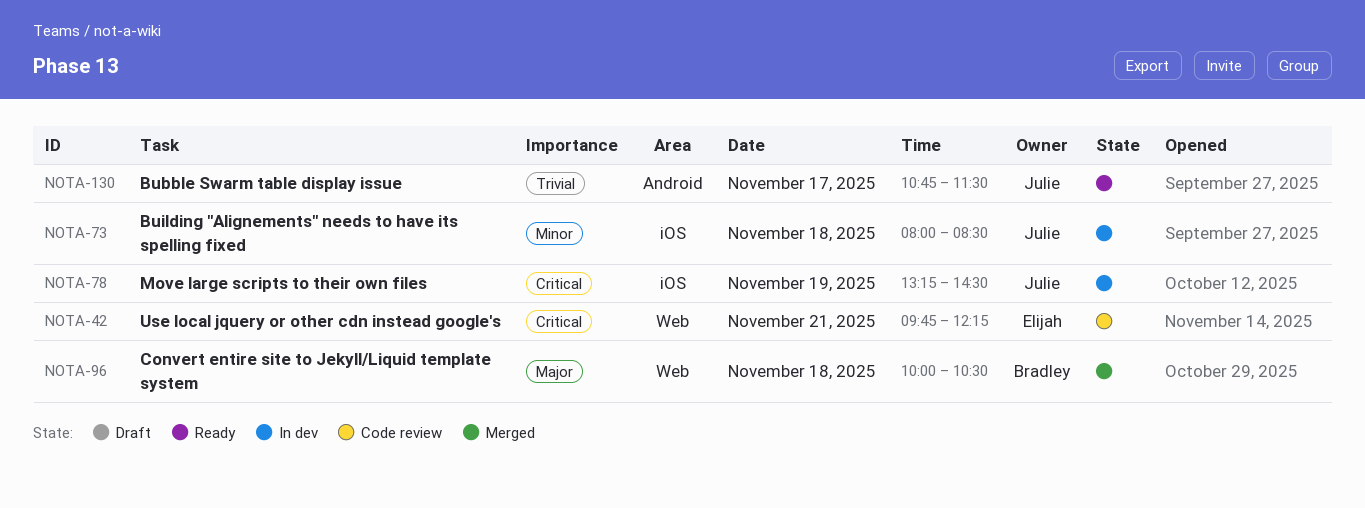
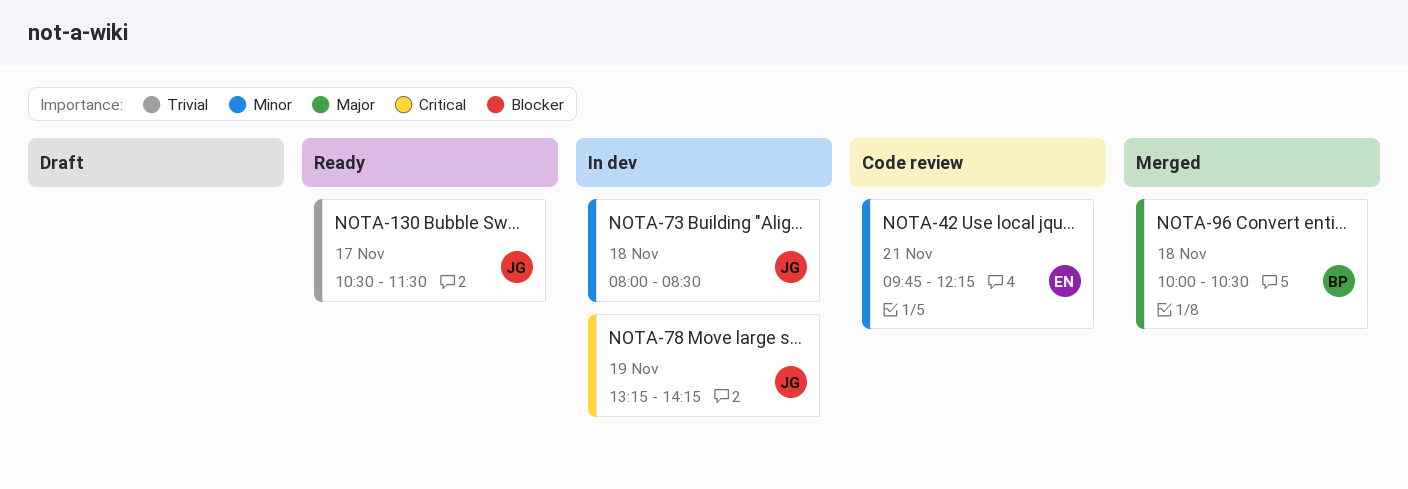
NOTA-42, priority: Critical -> Minor
NOTA-78, ends: 14:30 -> 14:15
NOTA-130, begins: 10:45 -> 10:30

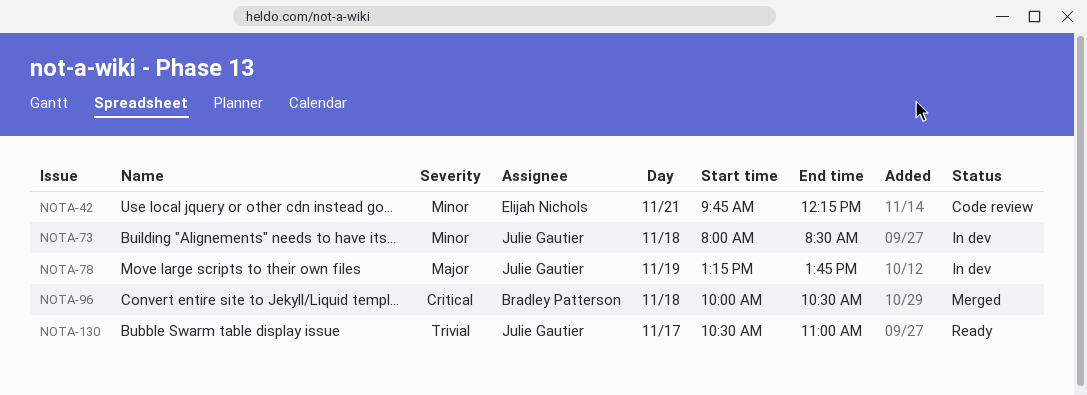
NOTA-78, priority: Critical -> Major
NOTA-78, ends: 14:15 -> 13:45
NOTA-96, priority: Major -> Critical
NOTA-130, ends: 11:30 -> 11:00

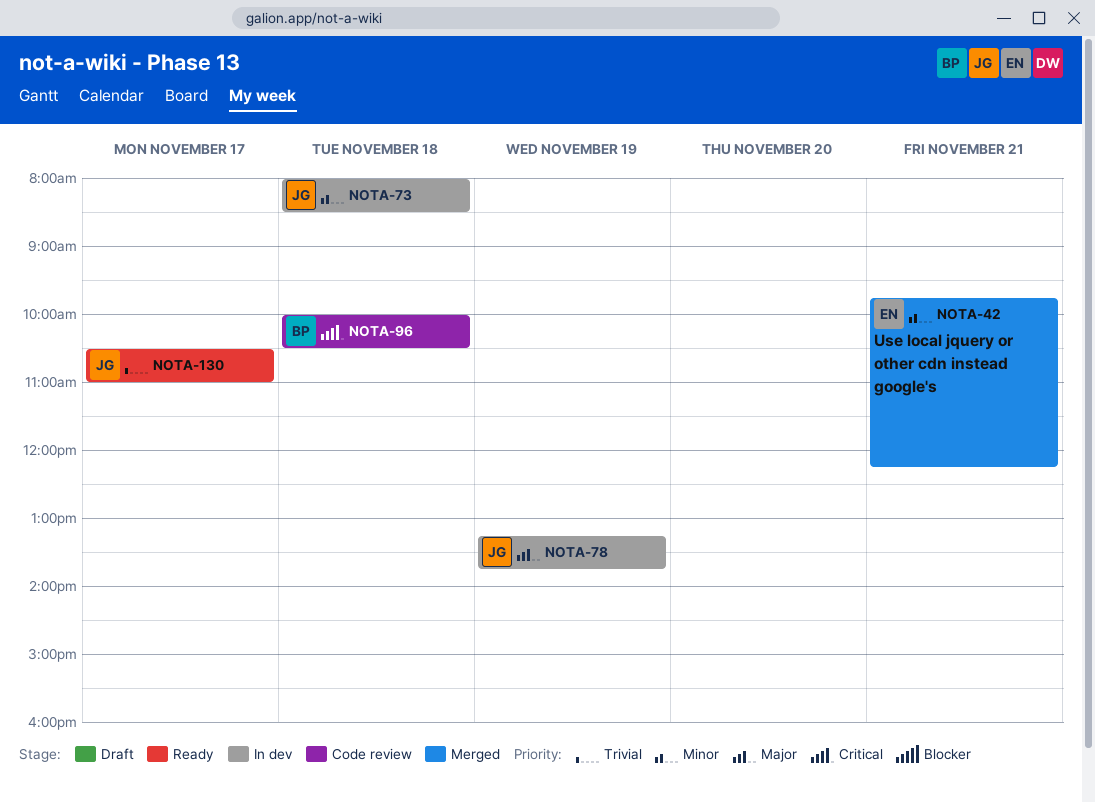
NOTA-42, status: Code review -> Merged
NOTA-96, status: Merged -> Code review

